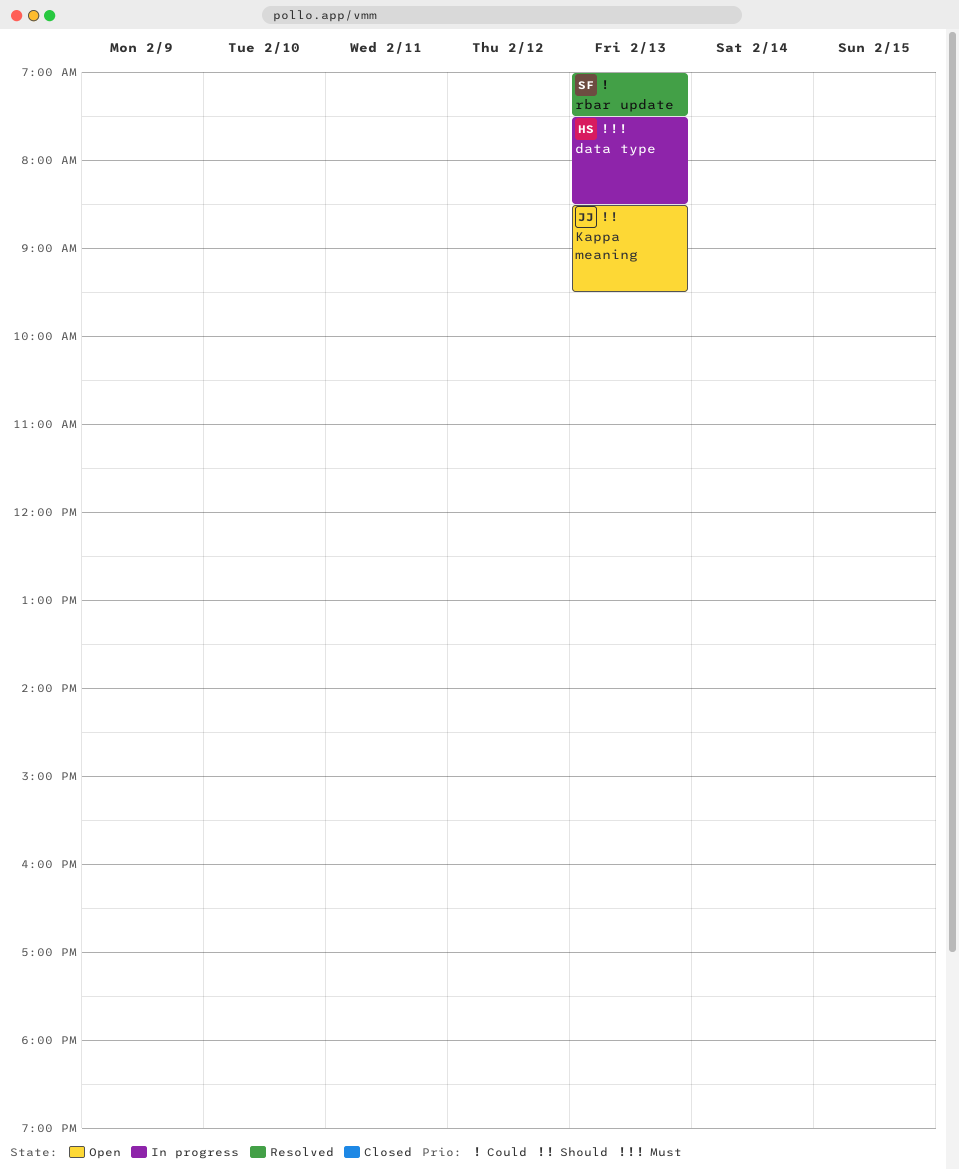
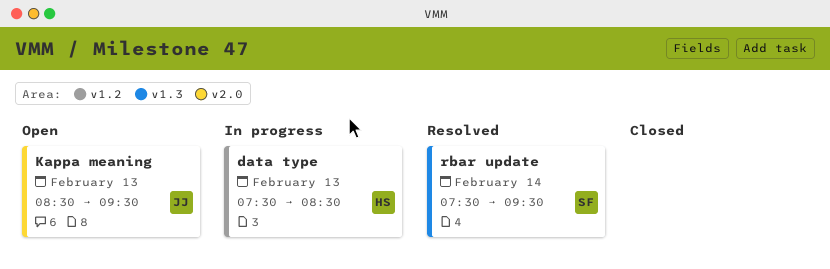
rbar update, day: Feb 13 -> Feb 14
rbar update, begins: 07:00 -> 07:30
rbar update, ends: 07:30 -> 09:30

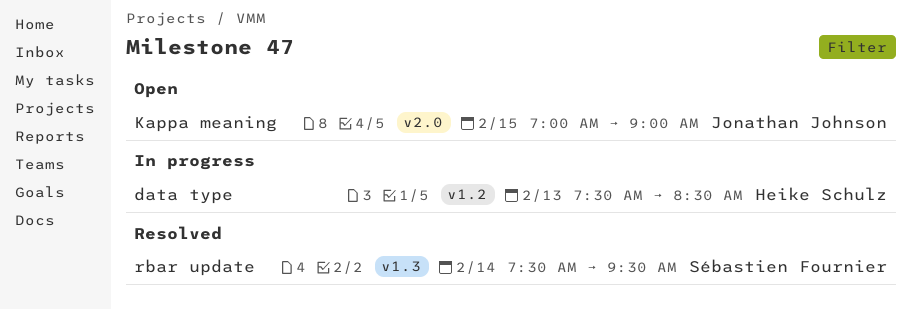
Kappa meaning, day: Feb 13 -> Feb 15
Kappa meaning, begins: 08:30 -> 07:00
Kappa meaning, ends: 09:30 -> 09:00

